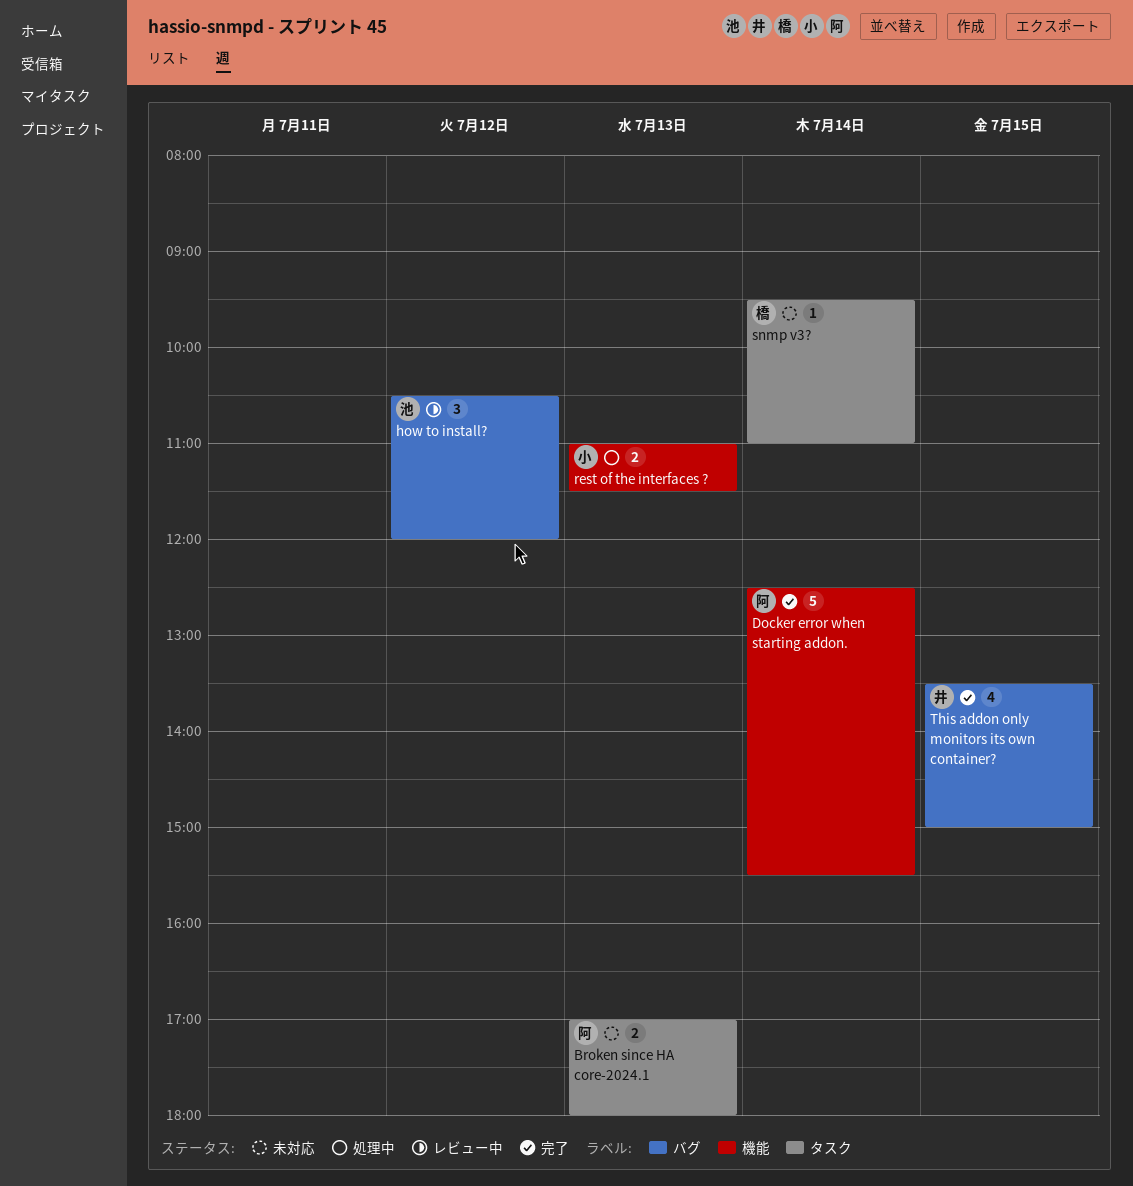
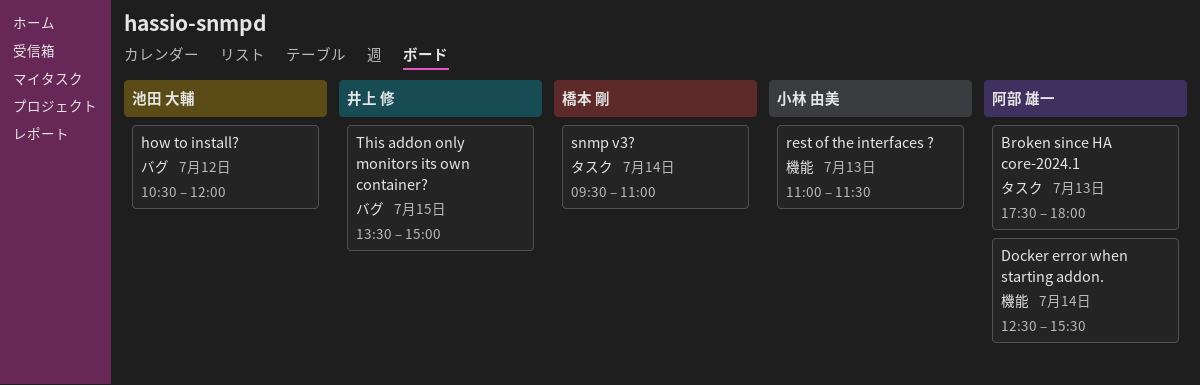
Broken since HA core-2024.1, begins: 17:00 -> 17:30

